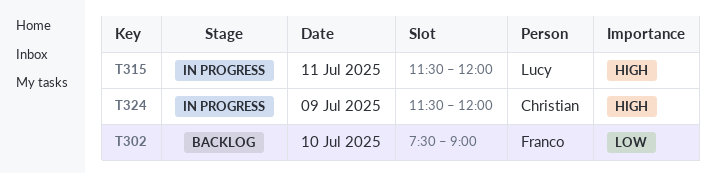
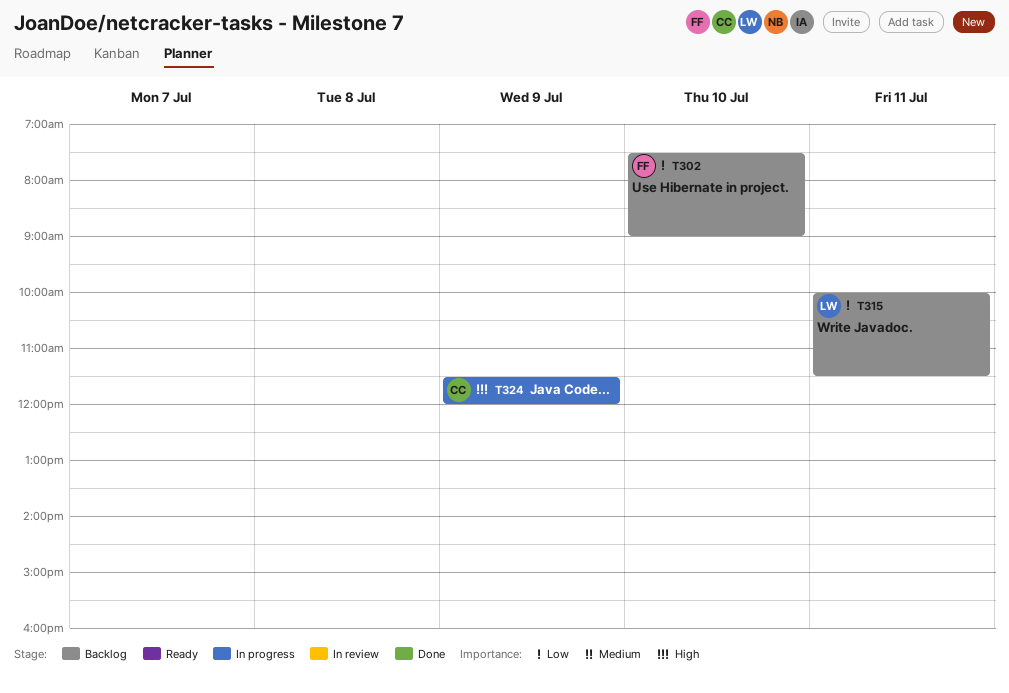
T315, status: In progress -> Backlog
T315, priority: High -> Low
T315, begins: 11:30 -> 10:00
T315, ends: 12:00 -> 11:30

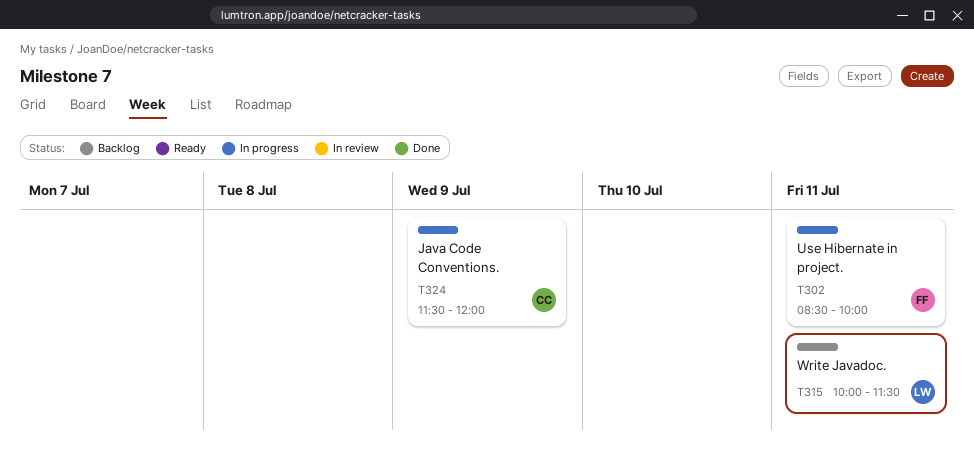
T302, status: Backlog -> In progress
T302, day: Jul 10 -> Jul 11
T302, begins: 07:30 -> 08:30
T302, ends: 09:00 -> 10:00

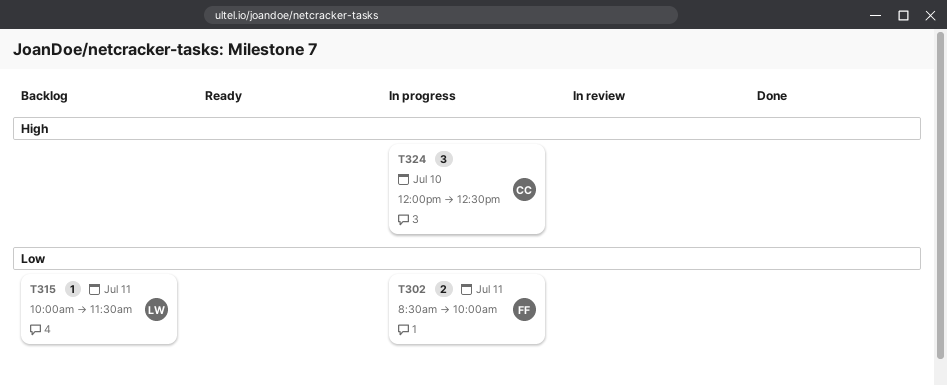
T324, day: Jul 9 -> Jul 10
T324, begins: 11:30 -> 12:00
T324, ends: 12:00 -> 12:30

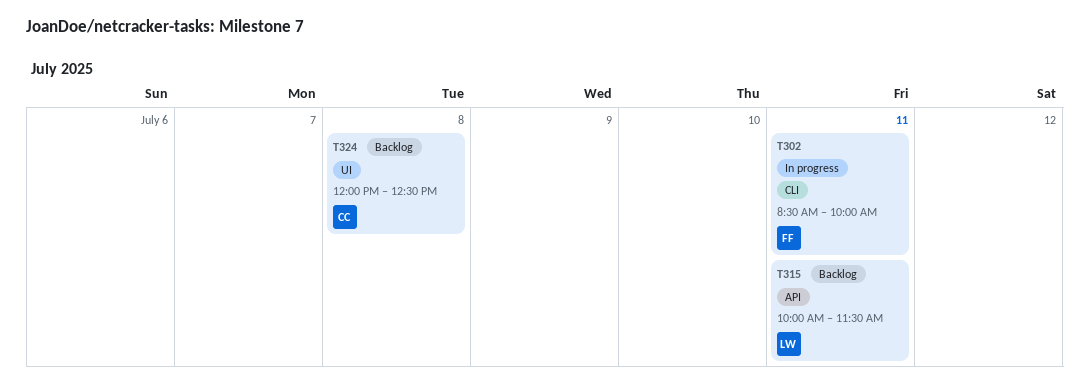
T324, status: In progress -> Backlog
T324, day: Jul 10 -> Jul 8

